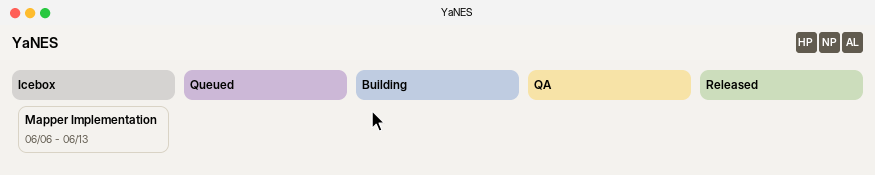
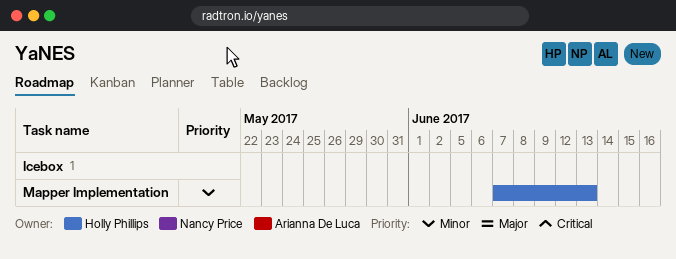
Mapper Implementation, start: Jun 6 -> Jun 7

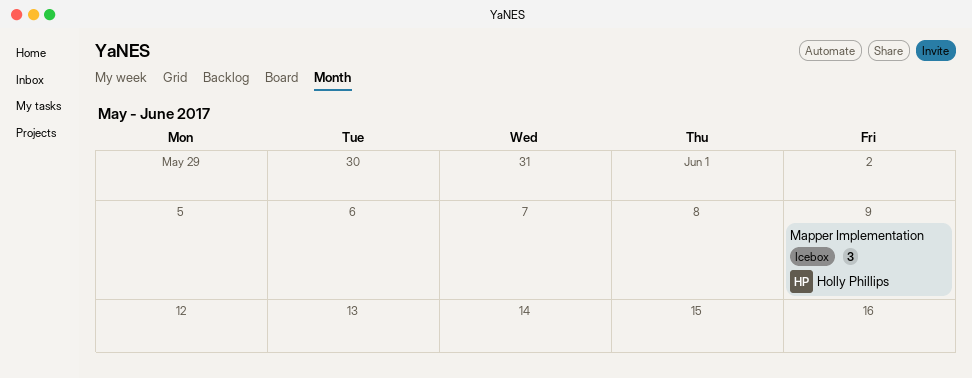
Mapper Implementation, due: Jun 13 -> Jun 9

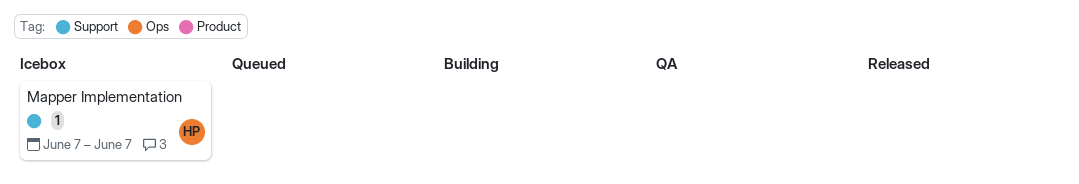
Mapper Implementation, estimate: 3 -> 1
Mapper Implementation, due: Jun 9 -> Jun 7

